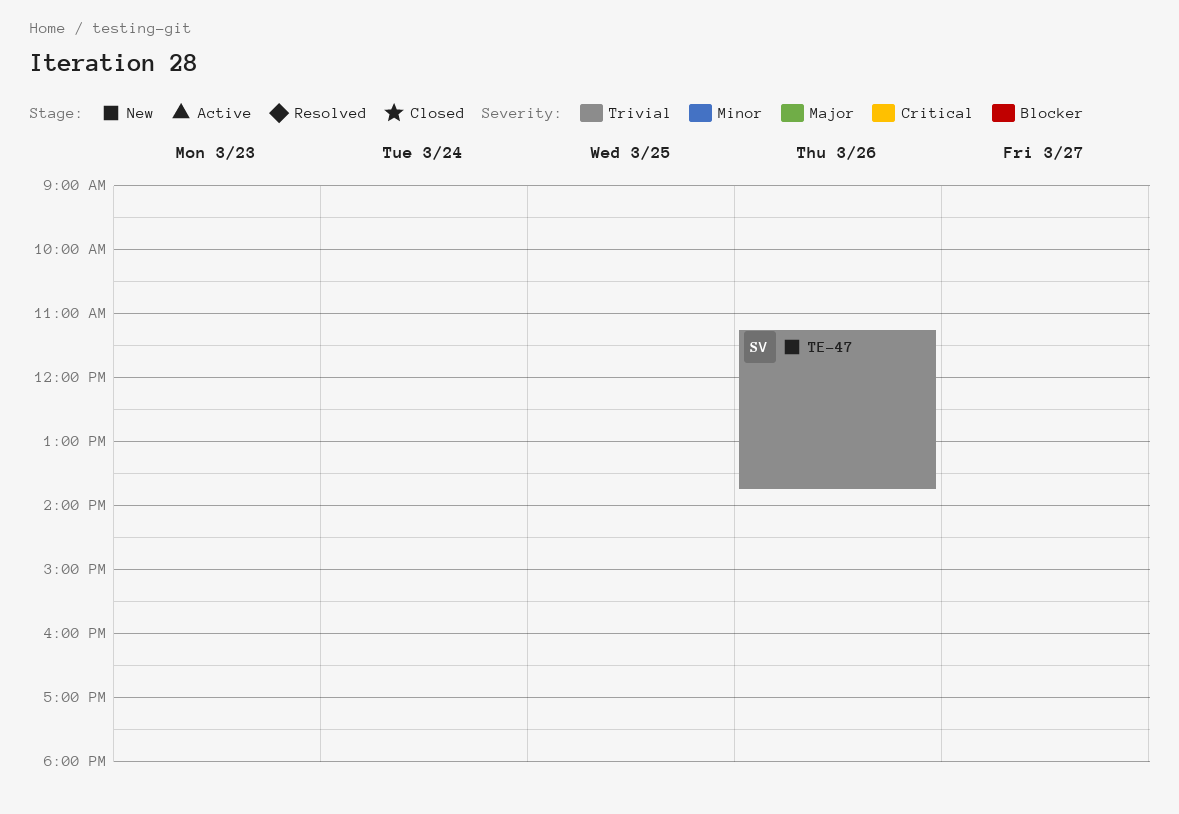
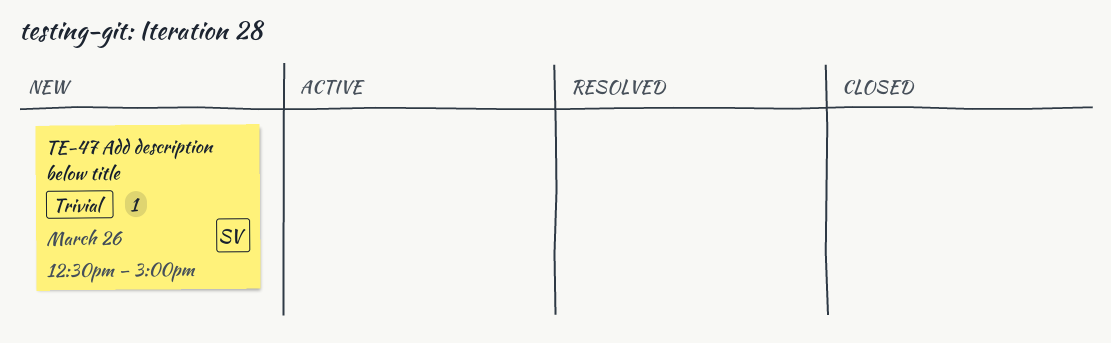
TE-47, begins: 11:15 -> 12:30
TE-47, ends: 13:45 -> 15:00

